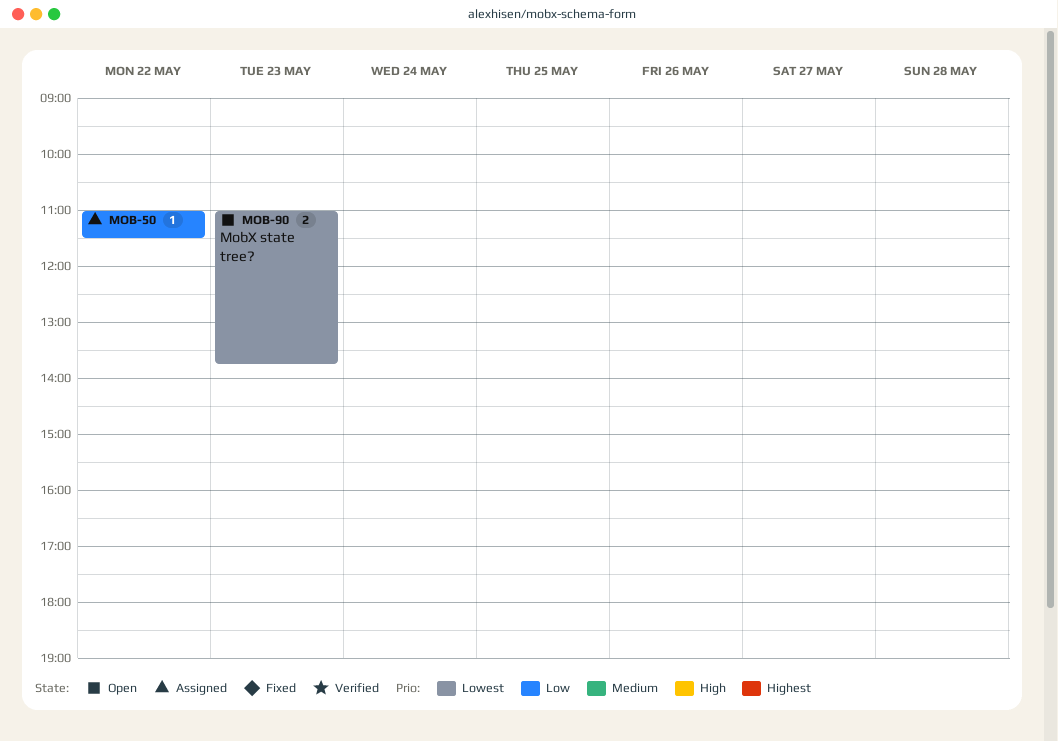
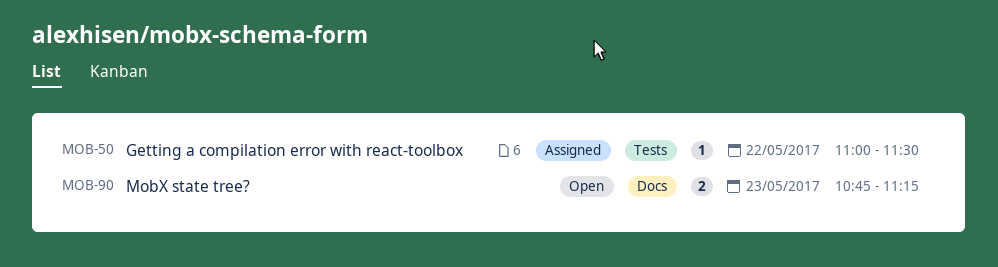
MOB-90, begins: 11:00 -> 10:45
MOB-90, ends: 13:45 -> 11:15

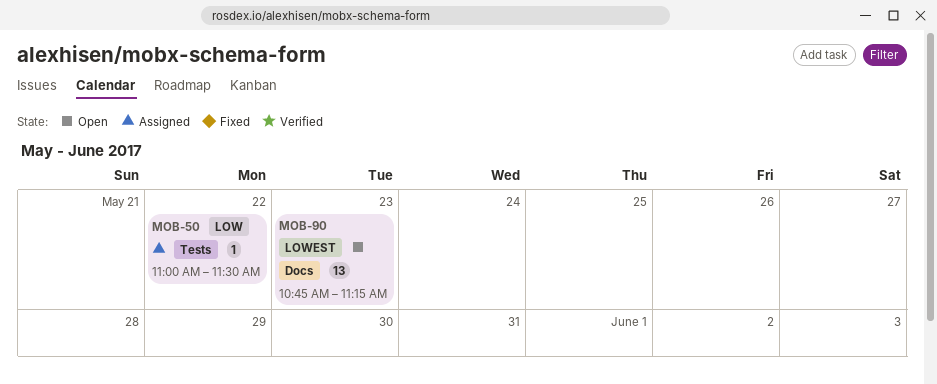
MOB-90, estimate: 2 -> 13

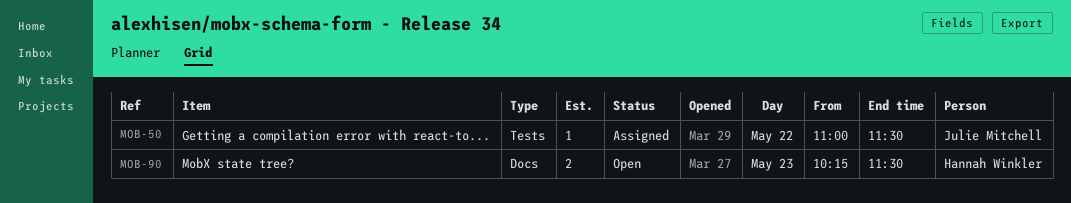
MOB-90, estimate: 13 -> 2
MOB-90, begins: 10:45 -> 10:15
MOB-90, ends: 11:15 -> 11:30

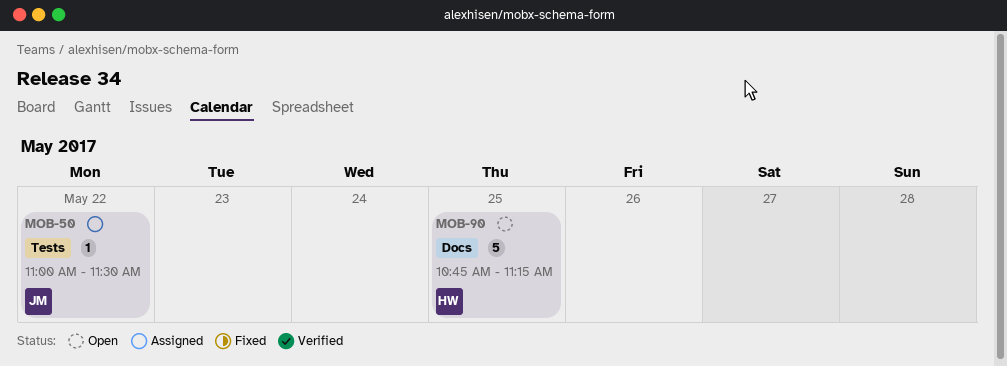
MOB-90, estimate: 2 -> 5
MOB-90, day: May 23 -> May 25
MOB-90, begins: 10:15 -> 10:45
MOB-90, ends: 11:30 -> 11:15

